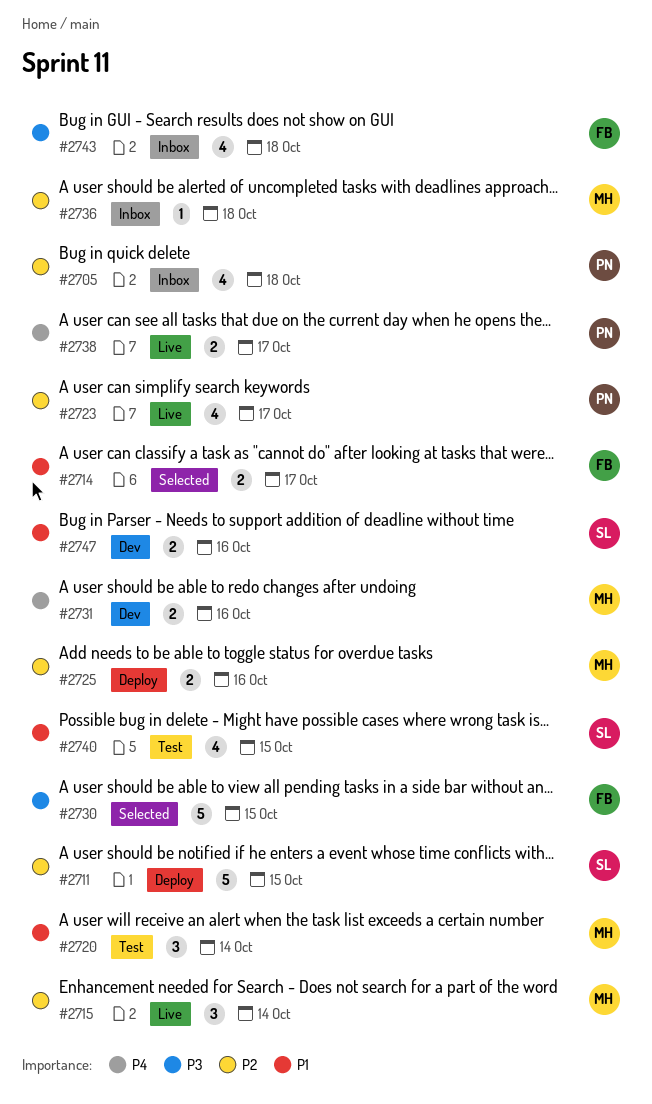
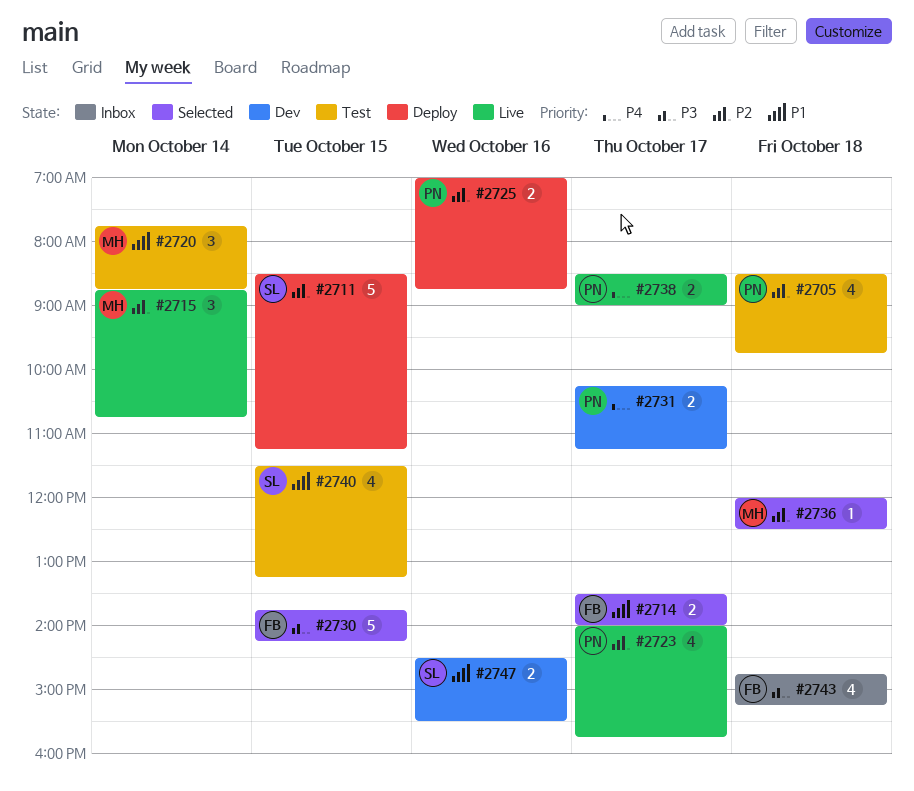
#2705, status: Inbox -> Test
#2725, owner: MH -> PN
#2731, owner: MH -> PN
#2731, day: Oct 16 -> Oct 17
#2736, status: Inbox -> Selected

